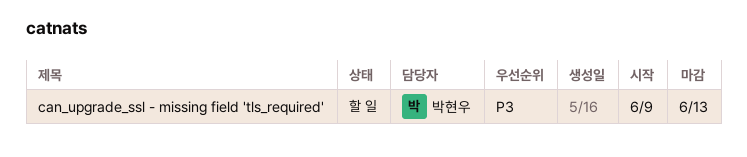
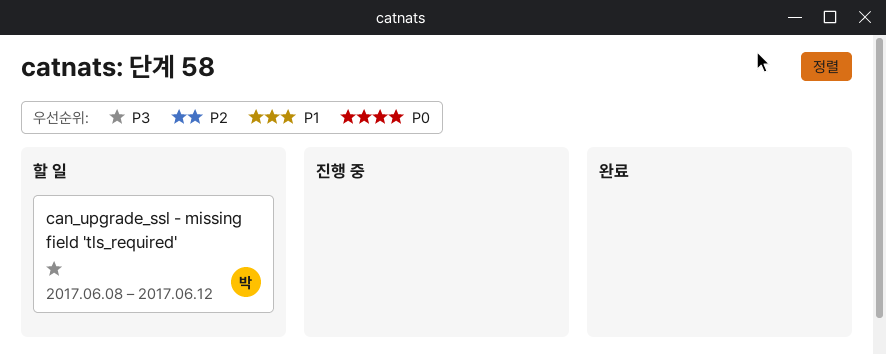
can_upgrade_ssl - missing field 'tls_required', start: Jun 9 -> Jun 8
can_upgrade_ssl - missing field 'tls_required', due: Jun 13 -> Jun 12

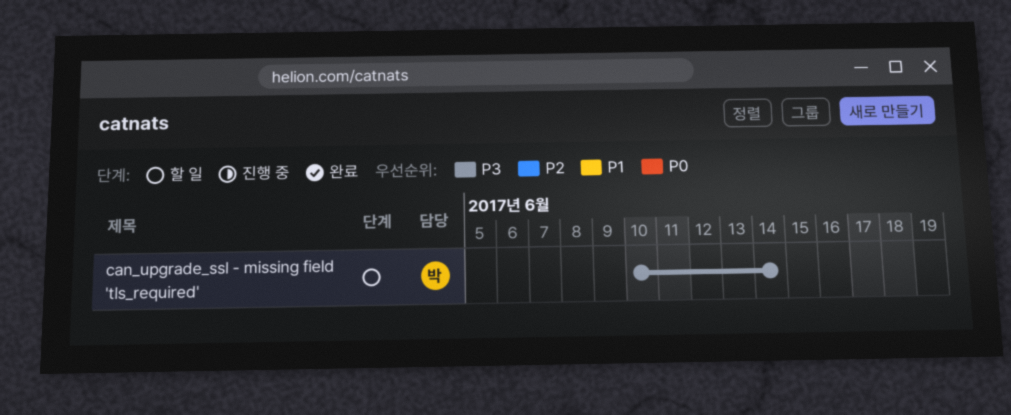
can_upgrade_ssl - missing field 'tls_required', start: Jun 8 -> Jun 10
can_upgrade_ssl - missing field 'tls_required', due: Jun 12 -> Jun 14

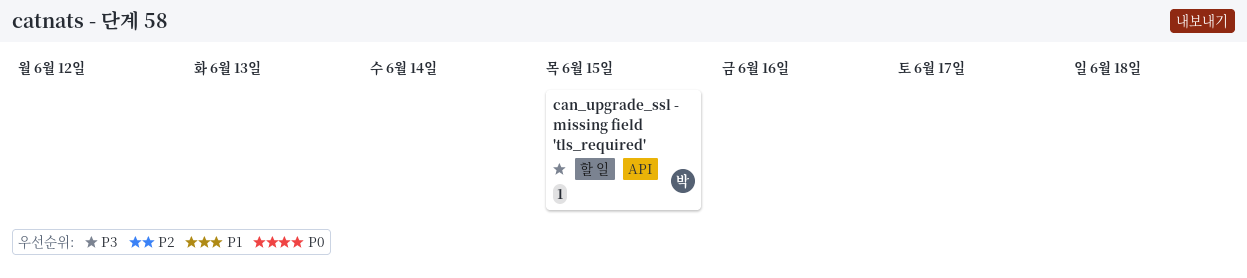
can_upgrade_ssl - missing field 'tls_required', due: Jun 14 -> Jun 15

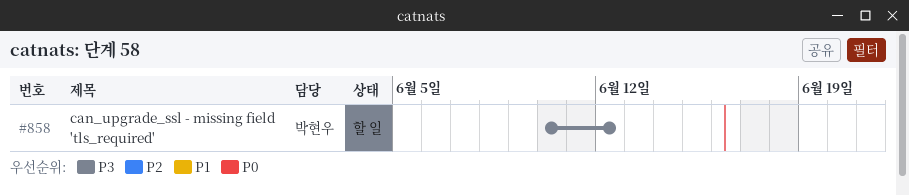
can_upgrade_ssl - missing field 'tls_required', due: Jun 15 -> Jun 12

